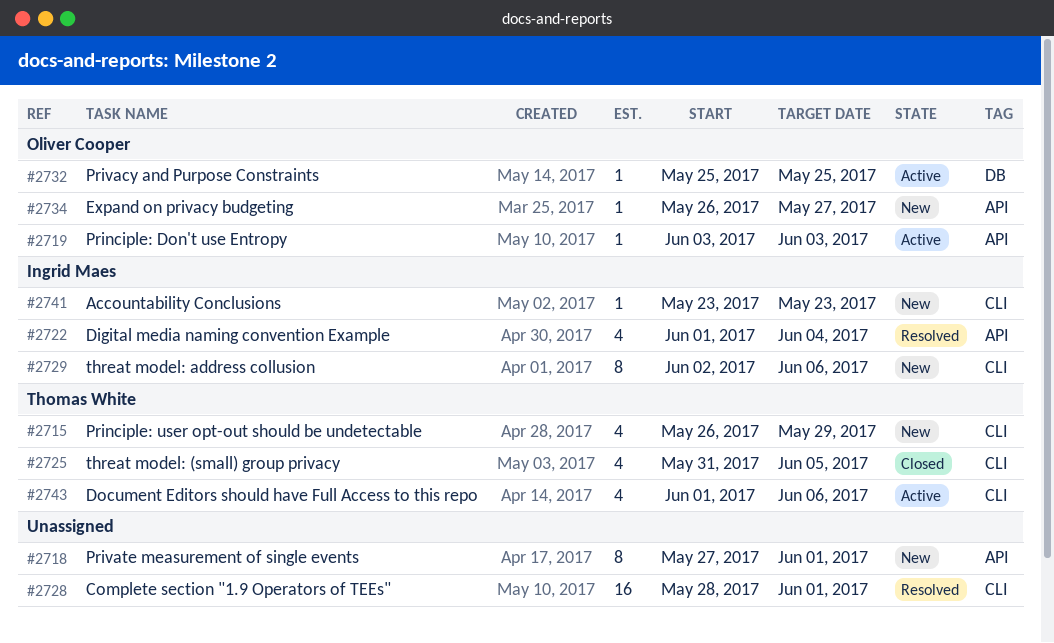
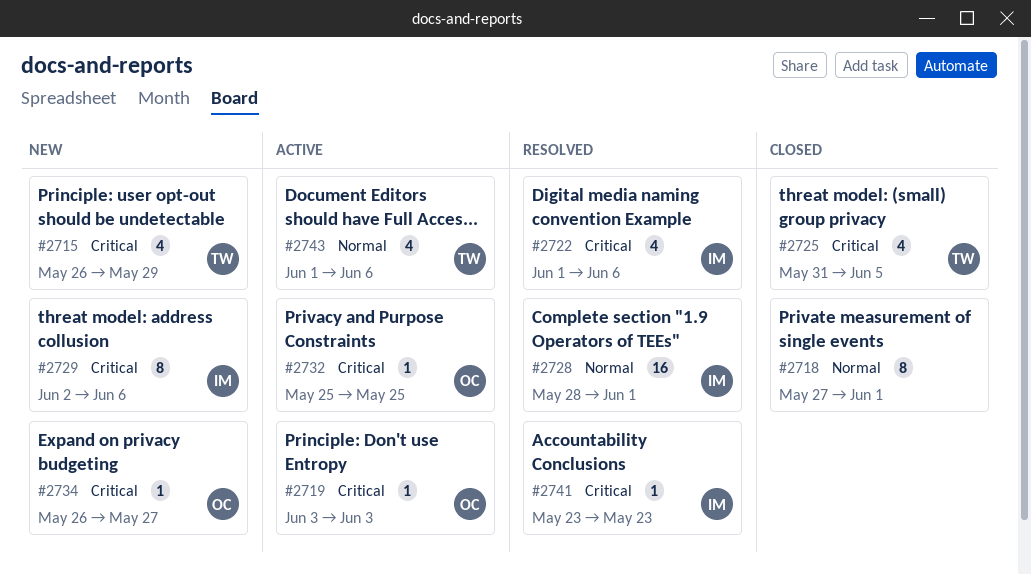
#2718, status: New -> Closed
#2722, due: Jun 4 -> Jun 6
#2728, owner: none -> Ingrid Maes
#2741, status: New -> Resolved

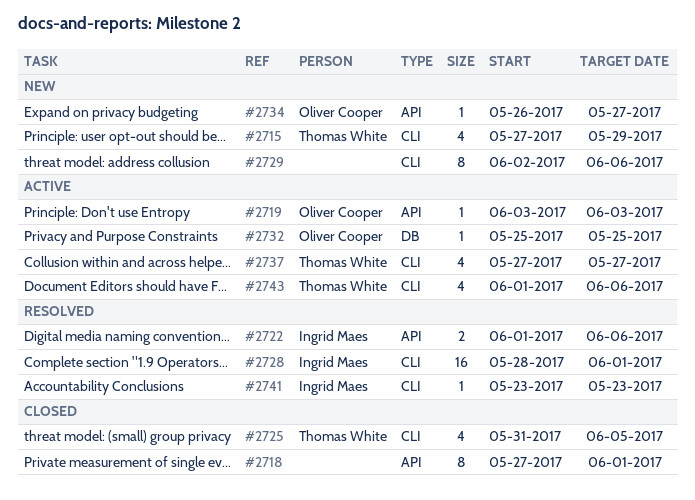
#2715, start: May 26 -> May 27
#2722, estimate: 4 -> 2
#2729, owner: Ingrid Maes -> none
#2737: none -> present

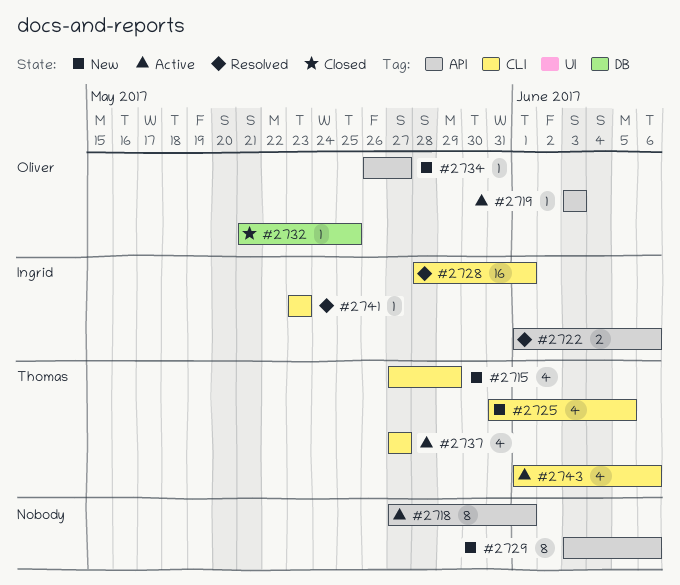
#2718, status: Closed -> Active
#2725, status: Closed -> New
#2729, label: CLI -> API
#2729, start: Jun 2 -> Jun 3
#2732, status: Active -> Closed
#2732, start: May 25 -> May 21

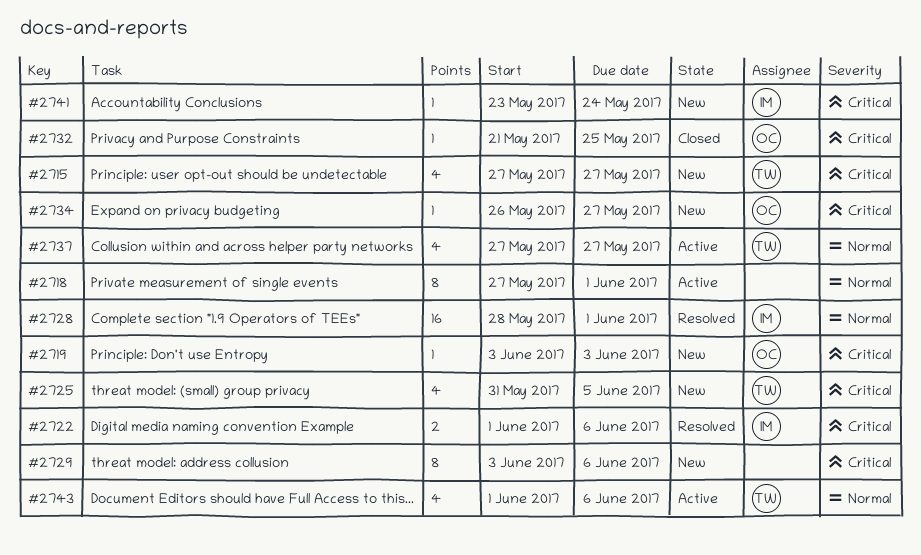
#2715, due: May 29 -> May 27
#2719, status: Active -> New
#2741, status: Resolved -> New
#2741, due: May 23 -> May 24

